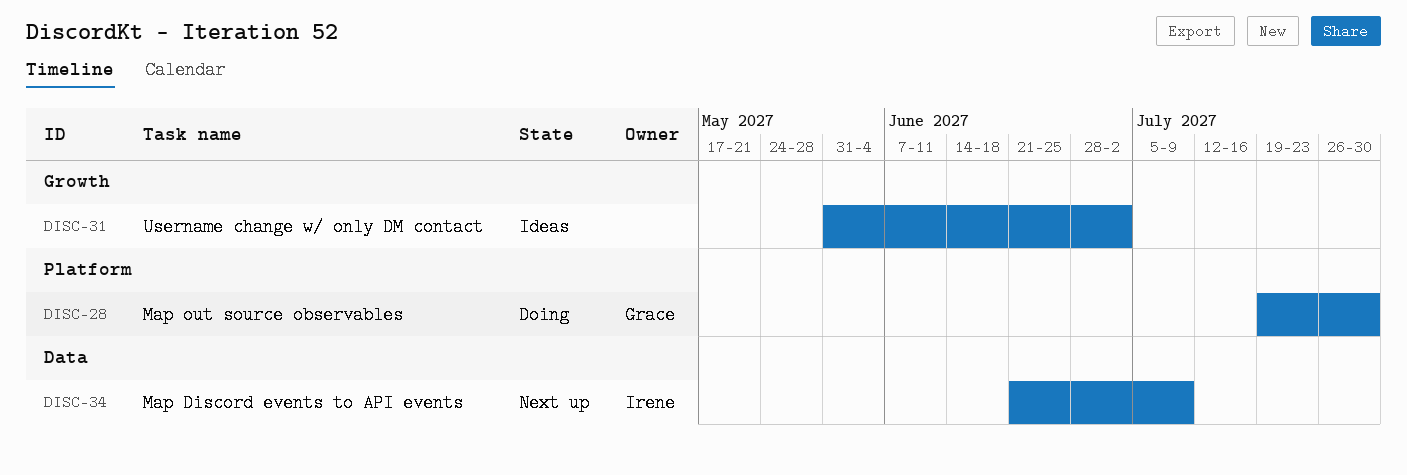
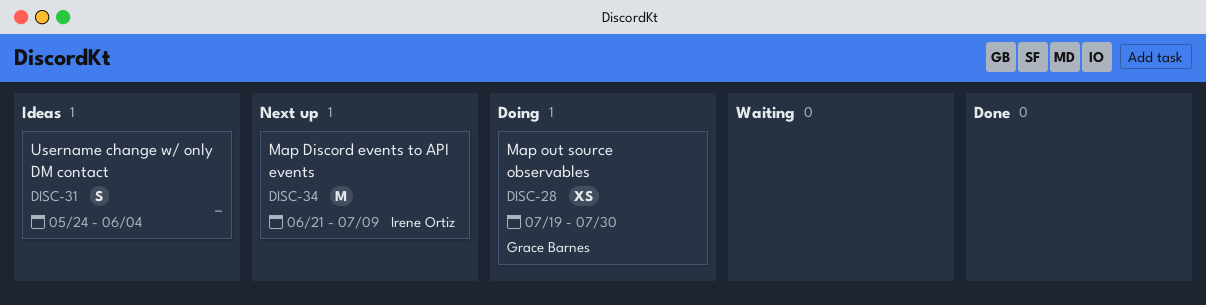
DISC-31, start: May 31 -> May 24
DISC-31, due: Jul 2 -> Jun 4

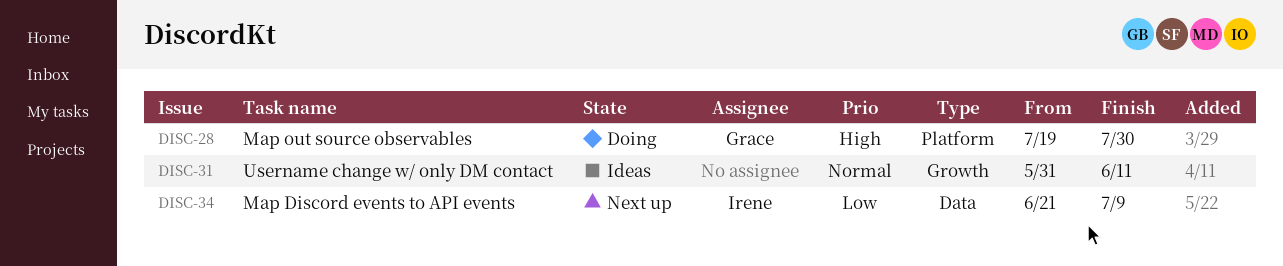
DISC-31, start: May 24 -> May 31
DISC-31, due: Jun 4 -> Jun 11

